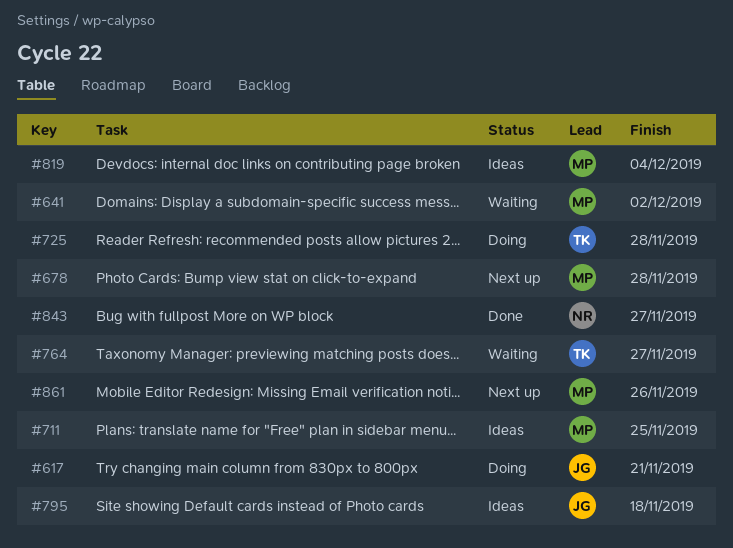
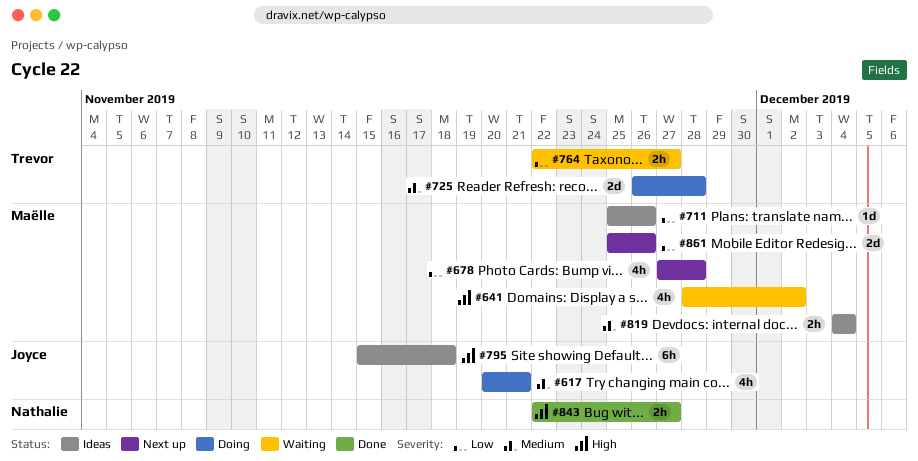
#711, due: Nov 25 -> Nov 26

